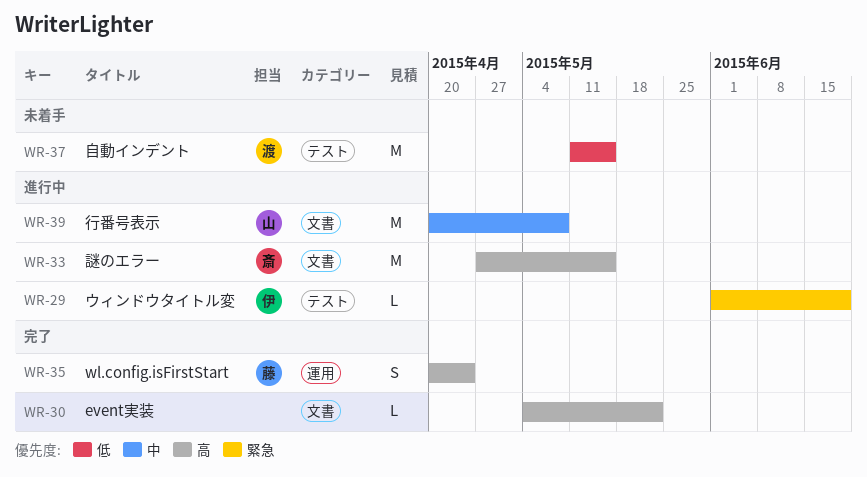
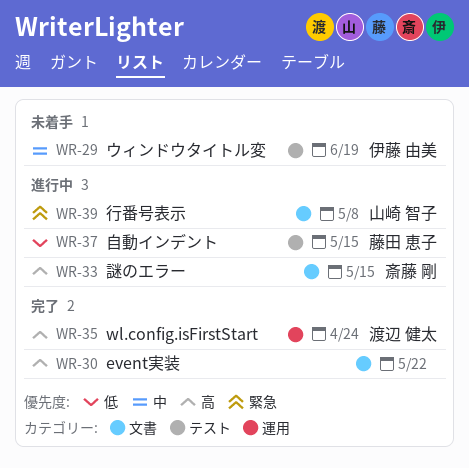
WR-29, status: 進行中 -> 未着手
WR-29, priority: 緊急 -> 中
WR-35, owner: 藤田 恵子 -> 渡辺 健太
WR-37, status: 未着手 -> 進行中
WR-37, owner: 渡辺 健太 -> 藤田 恵子
WR-39, priority: 中 -> 緊急

